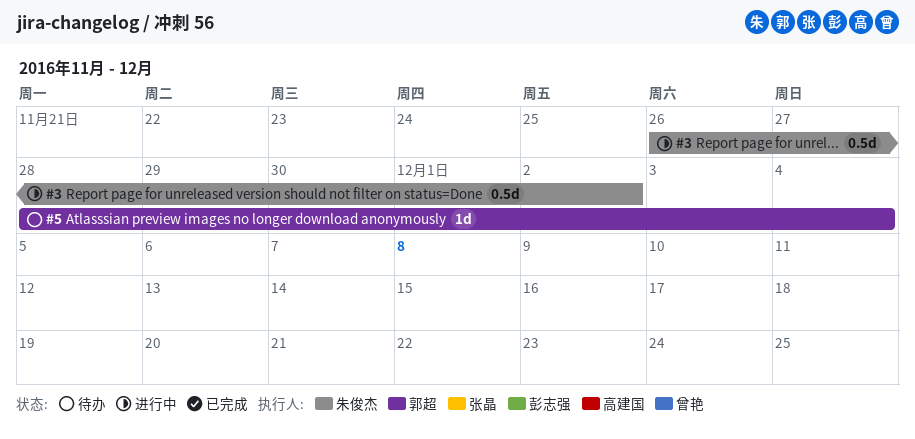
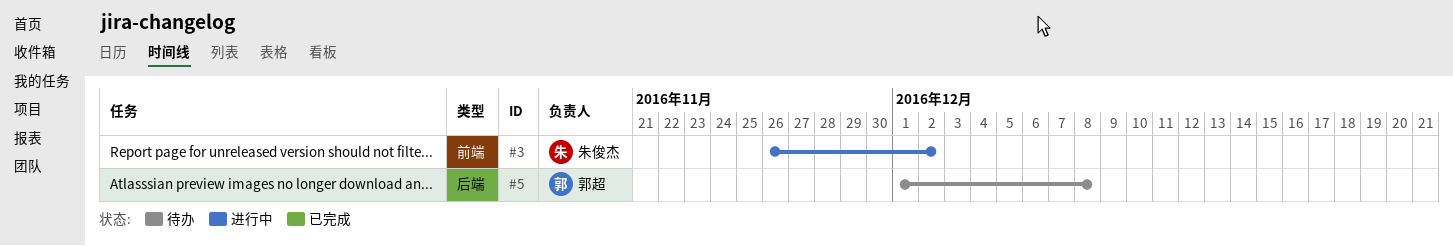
#5, start: Nov 28 -> Dec 1
#5, due: Dec 4 -> Dec 8

